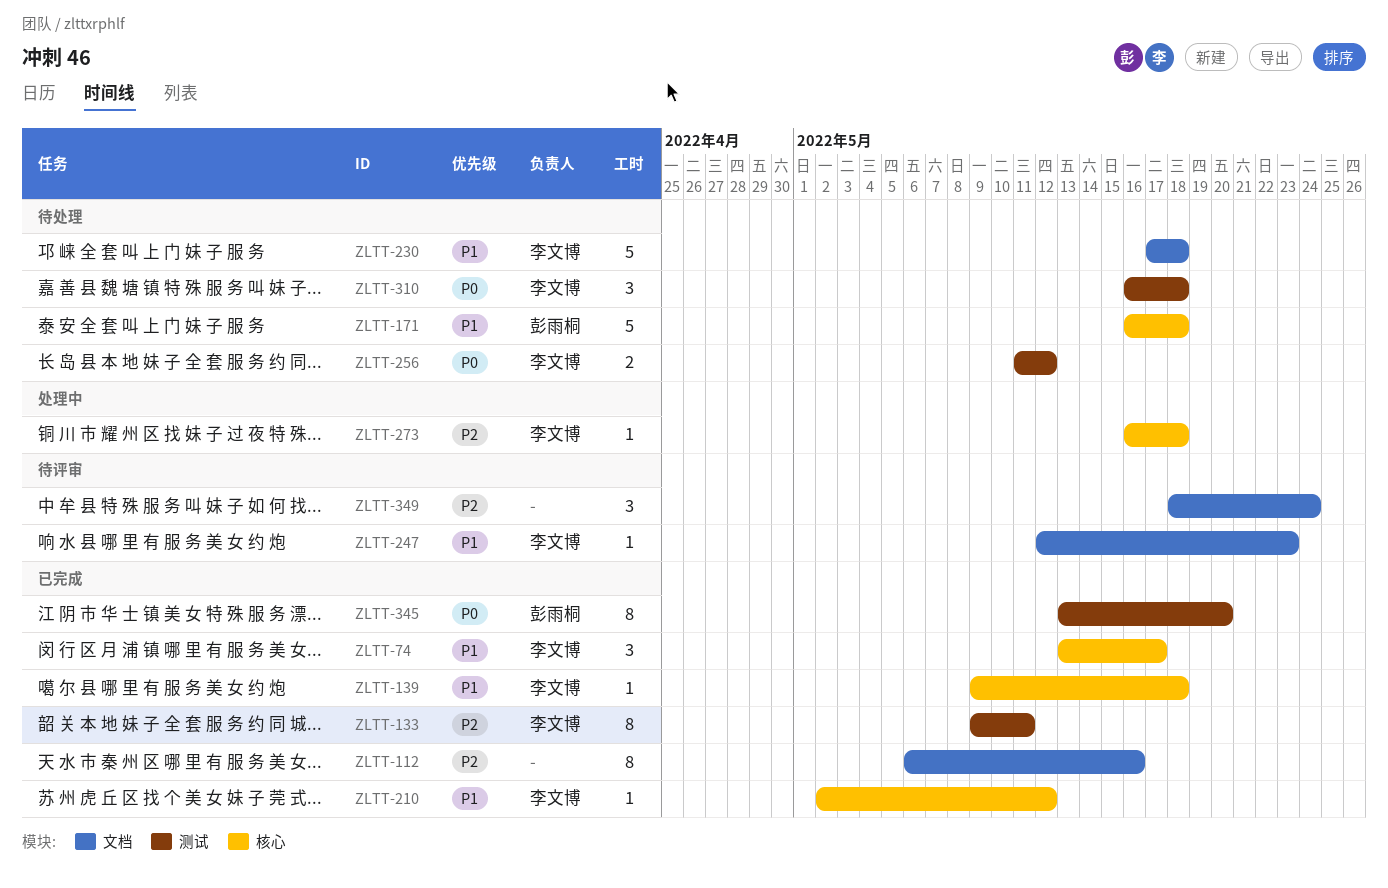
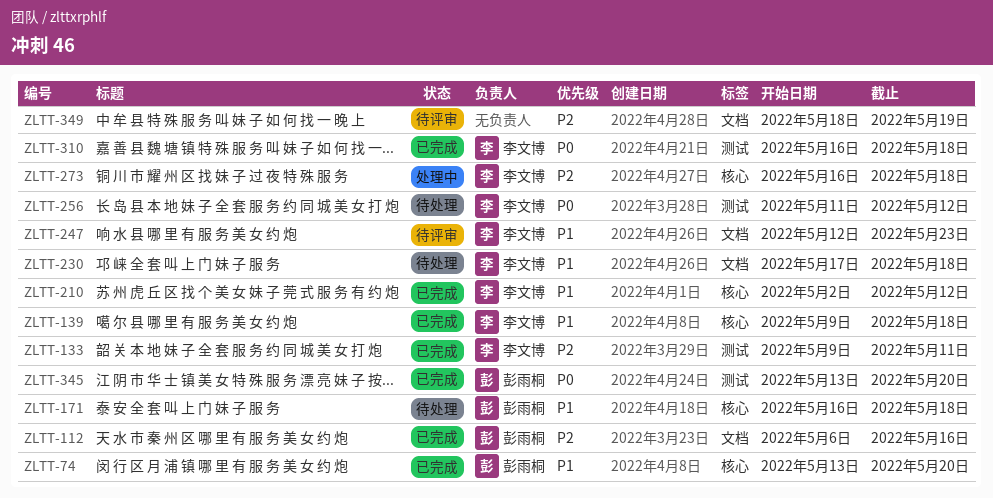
ZLTT-74, owner: 李文博 -> 彭雨桐
ZLTT-74, due: May 17 -> May 20
ZLTT-112, owner: none -> 彭雨桐
ZLTT-310, status: 待处理 -> 已完成
ZLTT-349, due: May 24 -> May 19

